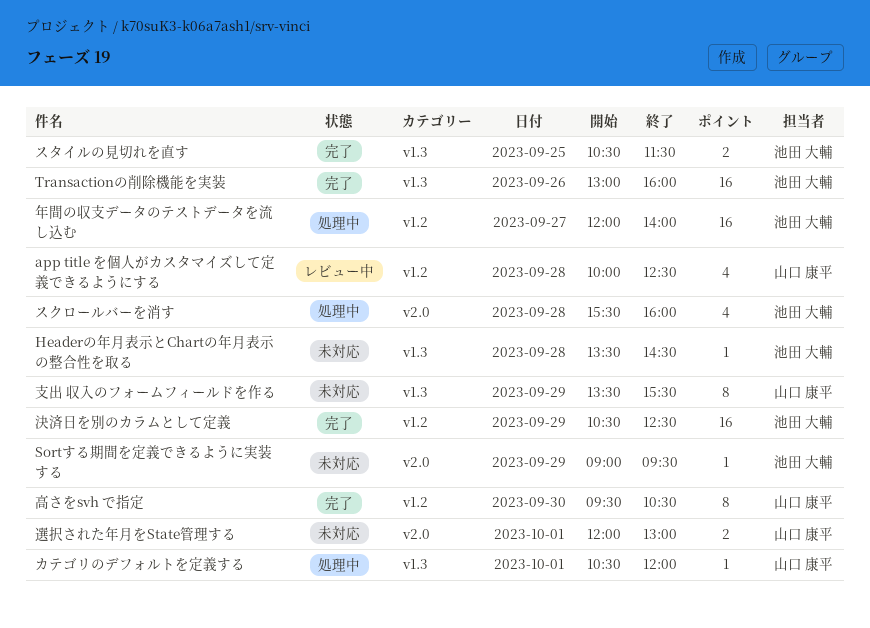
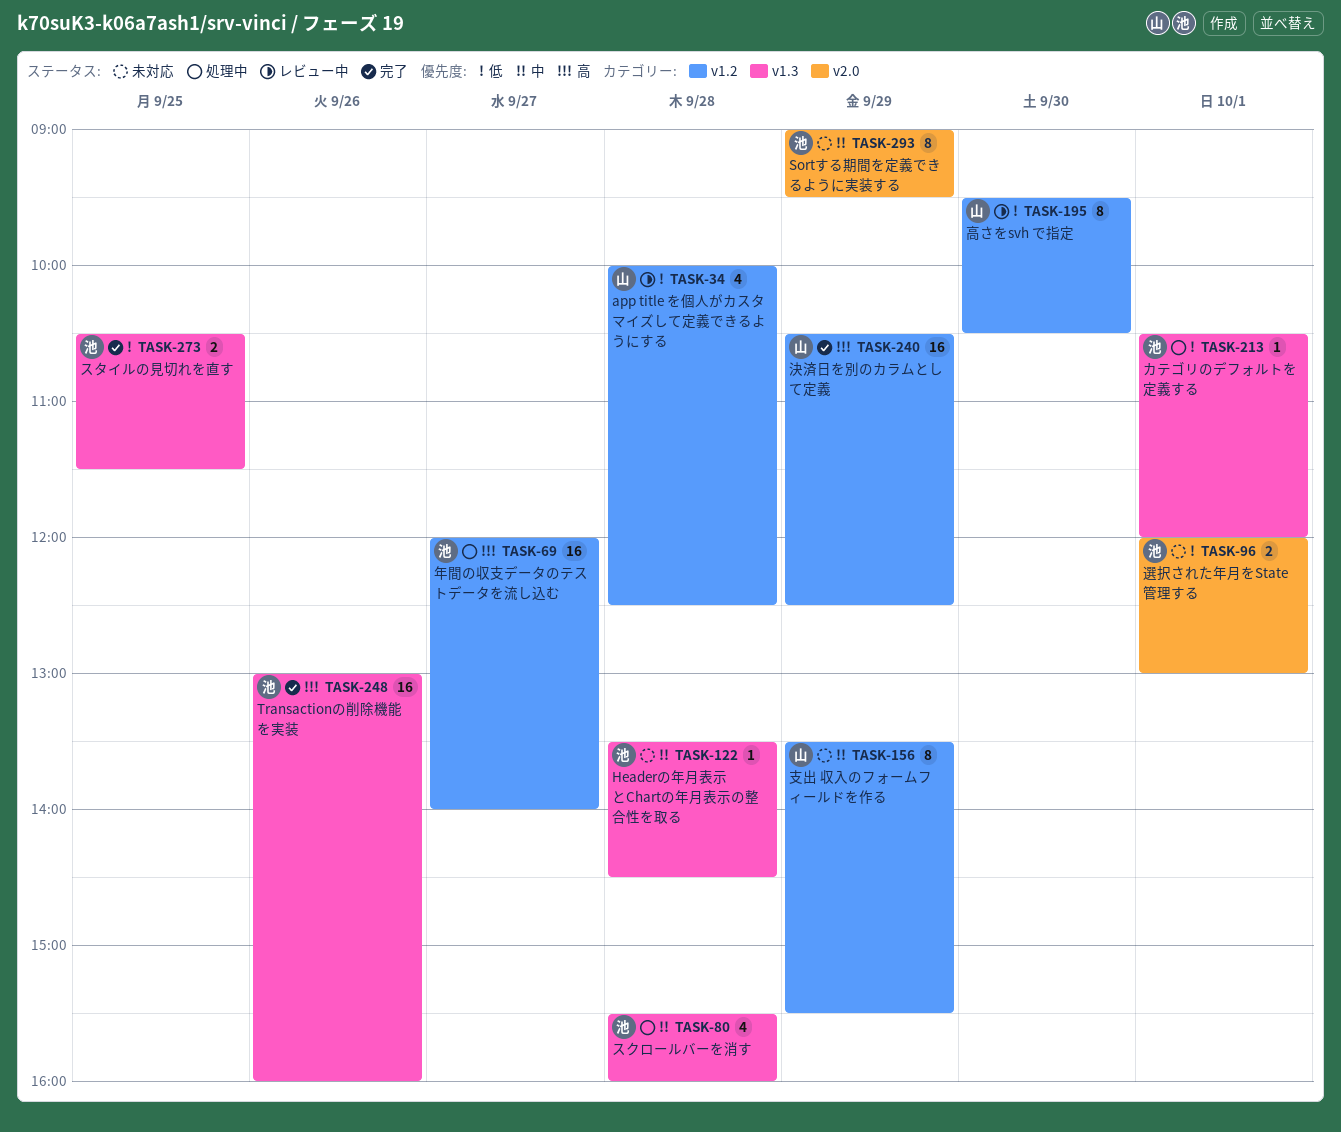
Sortする期間を定義できるように実装する, estimate: 1 -> 8
カテゴリのデフォルトを定義する, owner: 山口 康平 -> 池田 大輔
スクロールバーを消す, label: v2.0 -> v1.3
支出 収入のフォームフィールドを作る, label: v1.3 -> v1.2
決済日を別のカラムとして定義, owner: 池田 大輔 -> 山口 康平
選択された年月をState管理する, owner: 山口 康平 -> 池田 大輔
高さをsvh で指定, status: 完了 -> レビュー中

